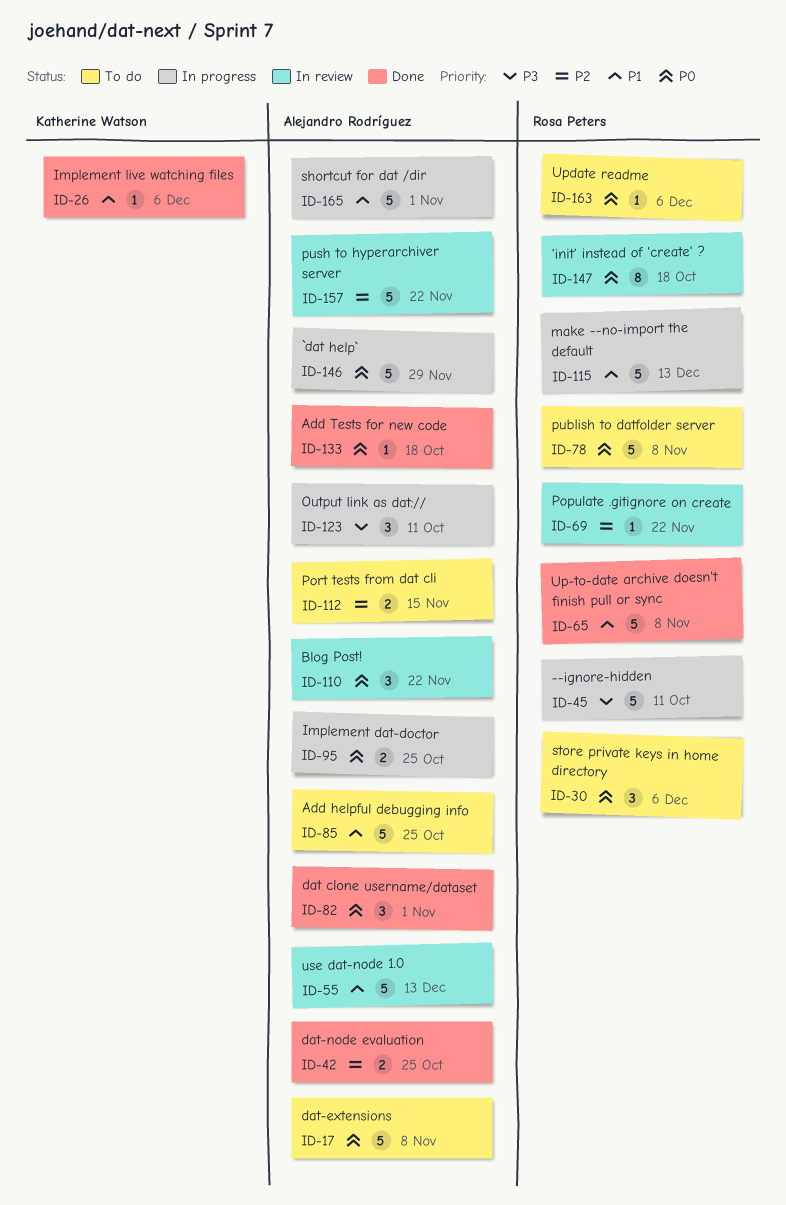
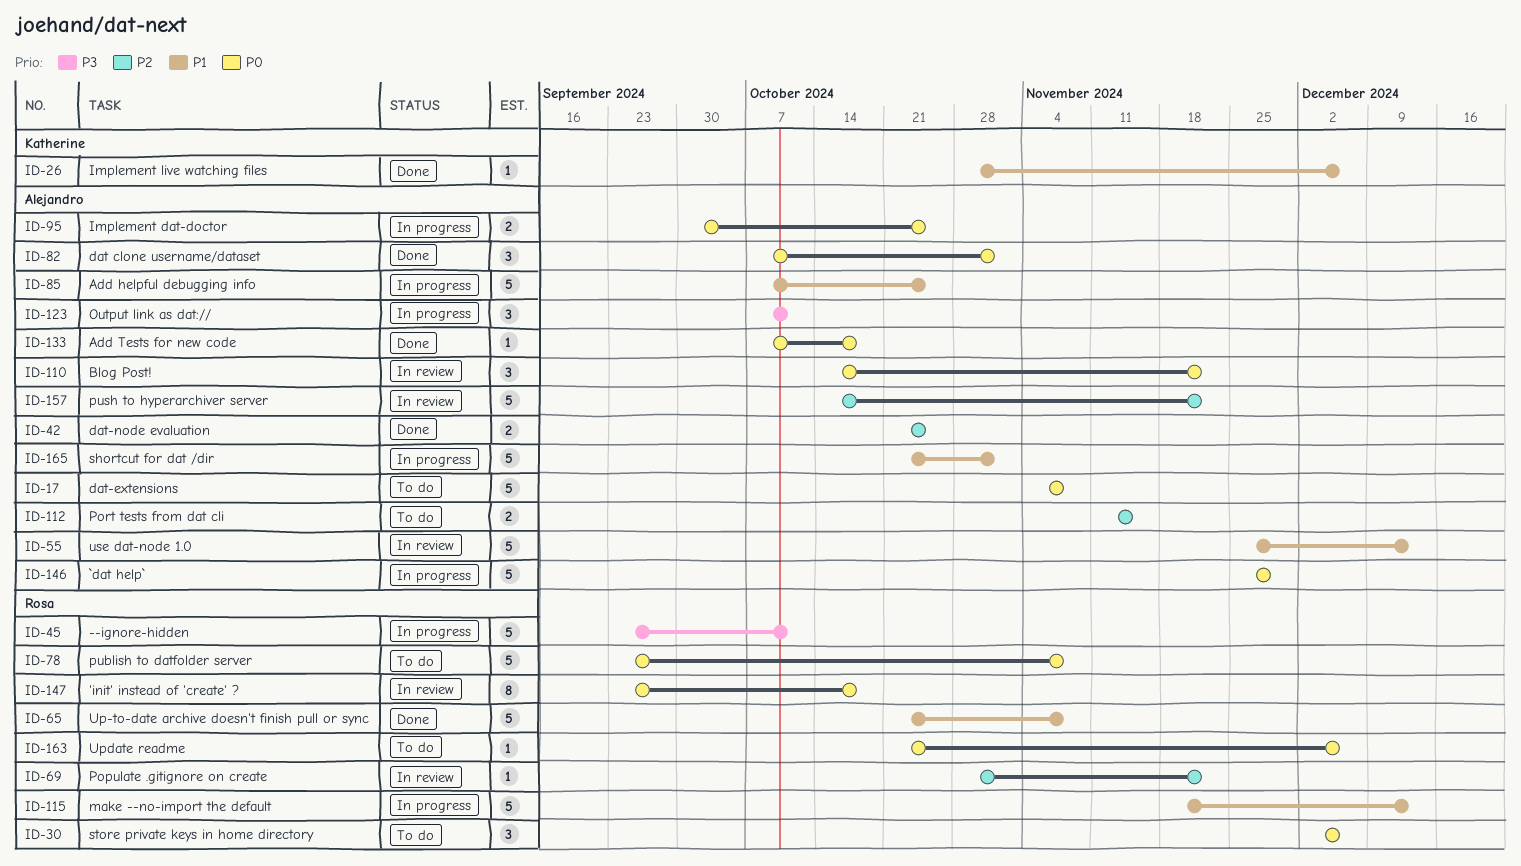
ID-85, status: To do -> In progress

